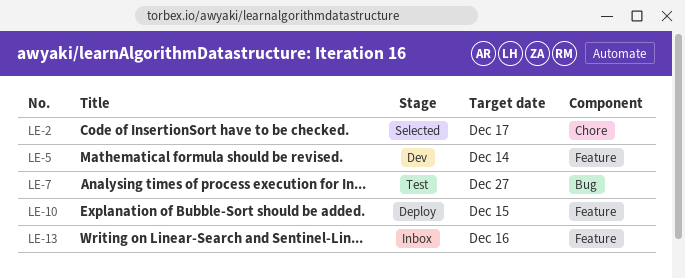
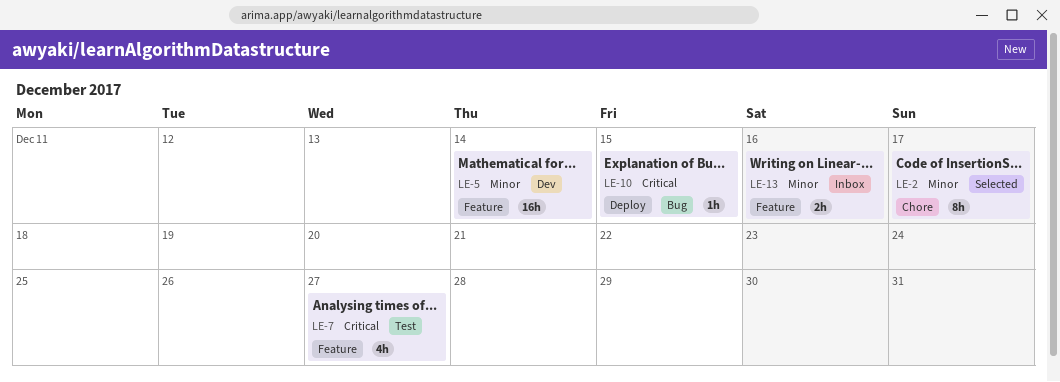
LE-7, label: Bug -> Feature
LE-10, label: Feature -> Bug

